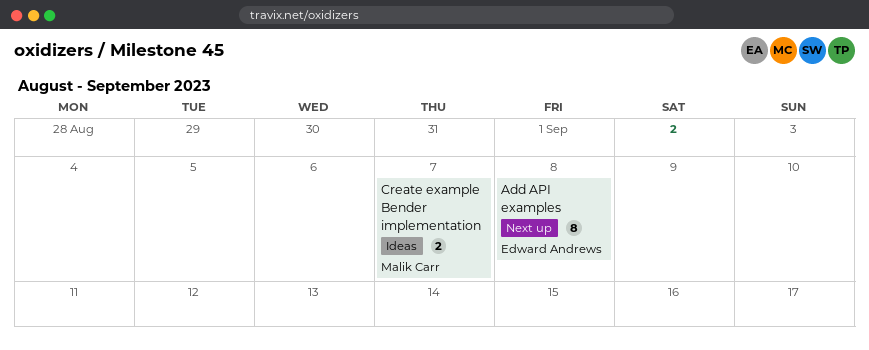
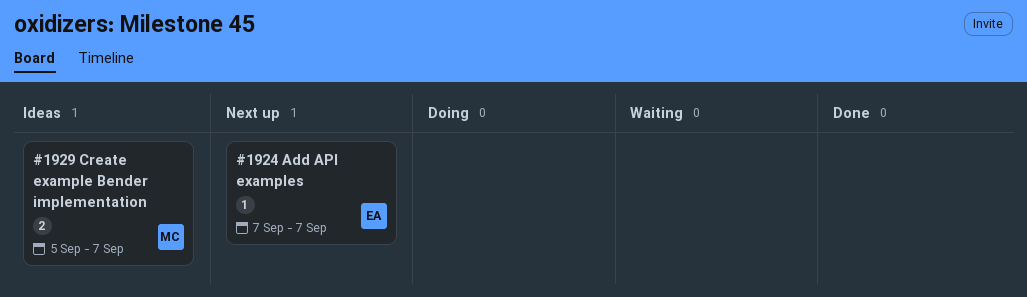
Add API examples, estimate: 8 -> 1
Add API examples, due: Sep 8 -> Sep 7

